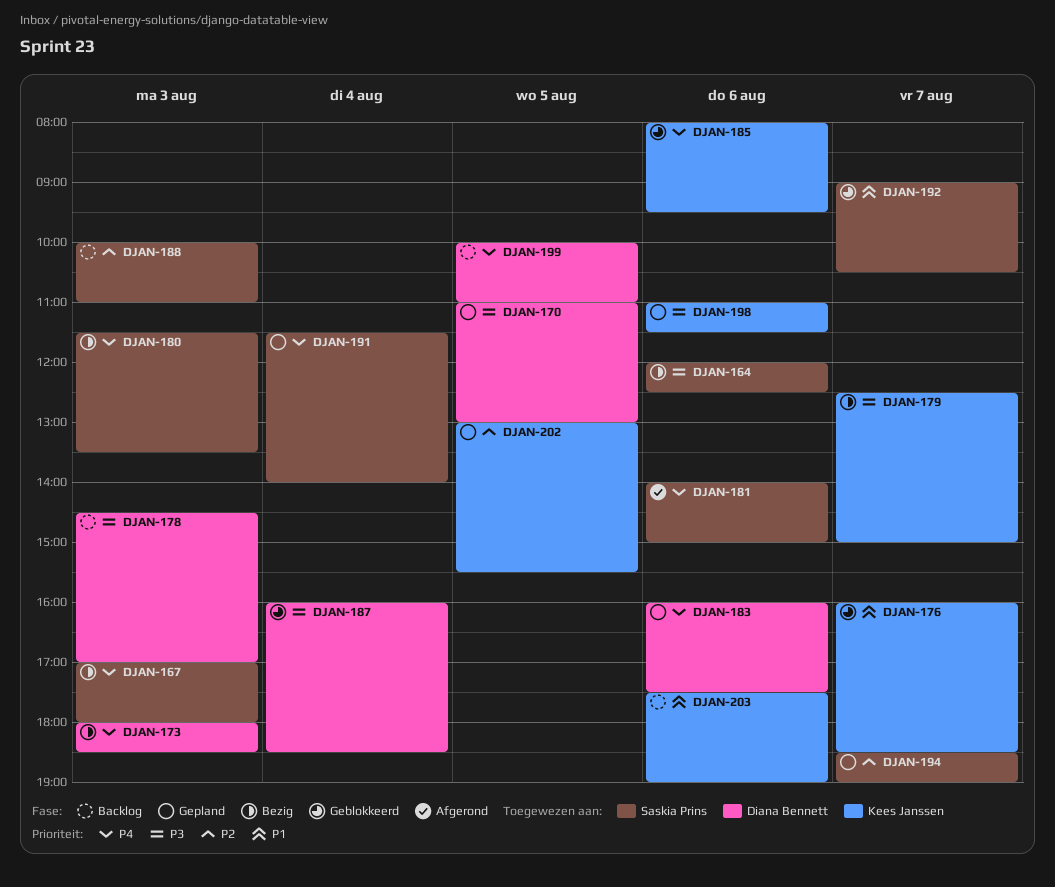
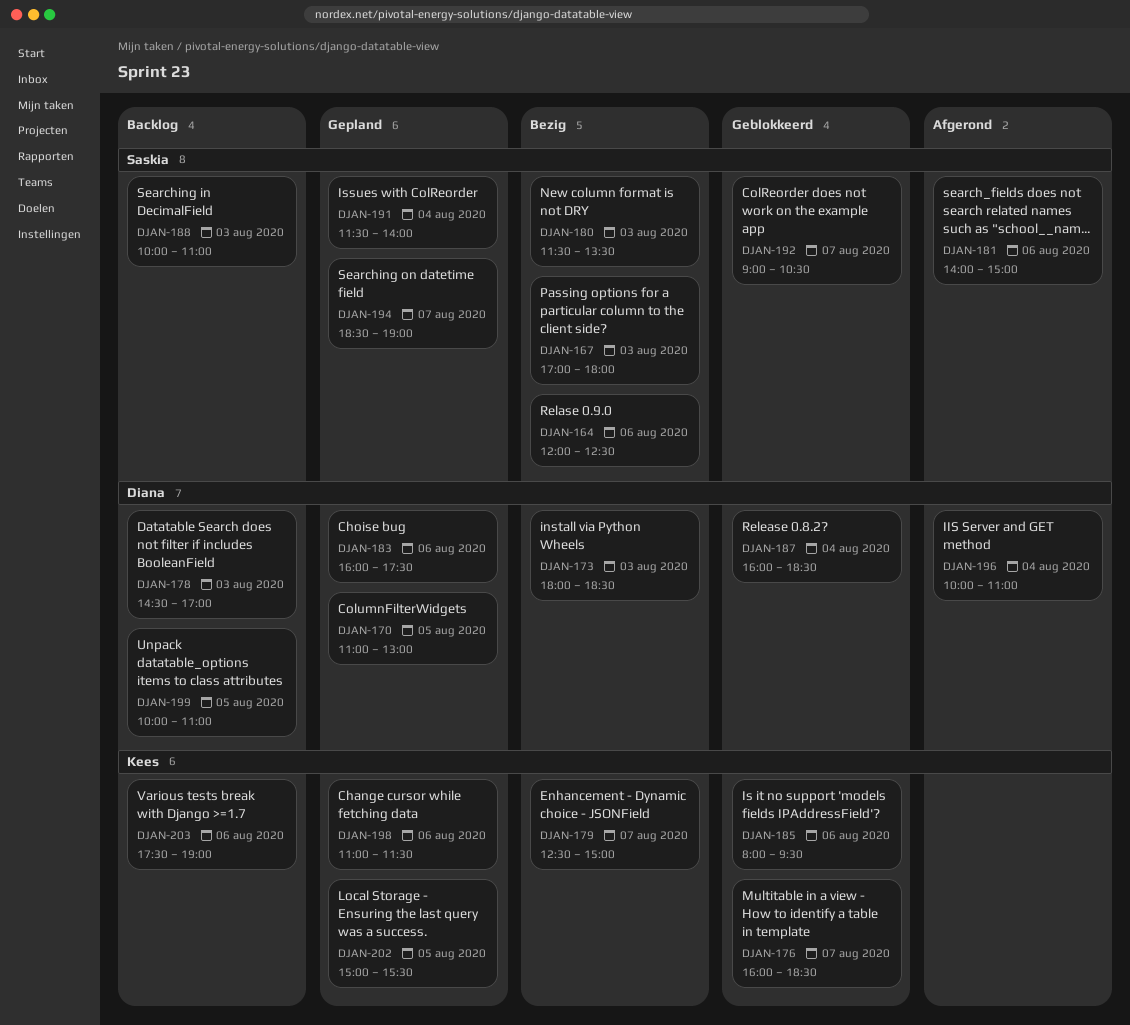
DJAN-196: none -> present
DJAN-202, begins: 13:00 -> 15:00

